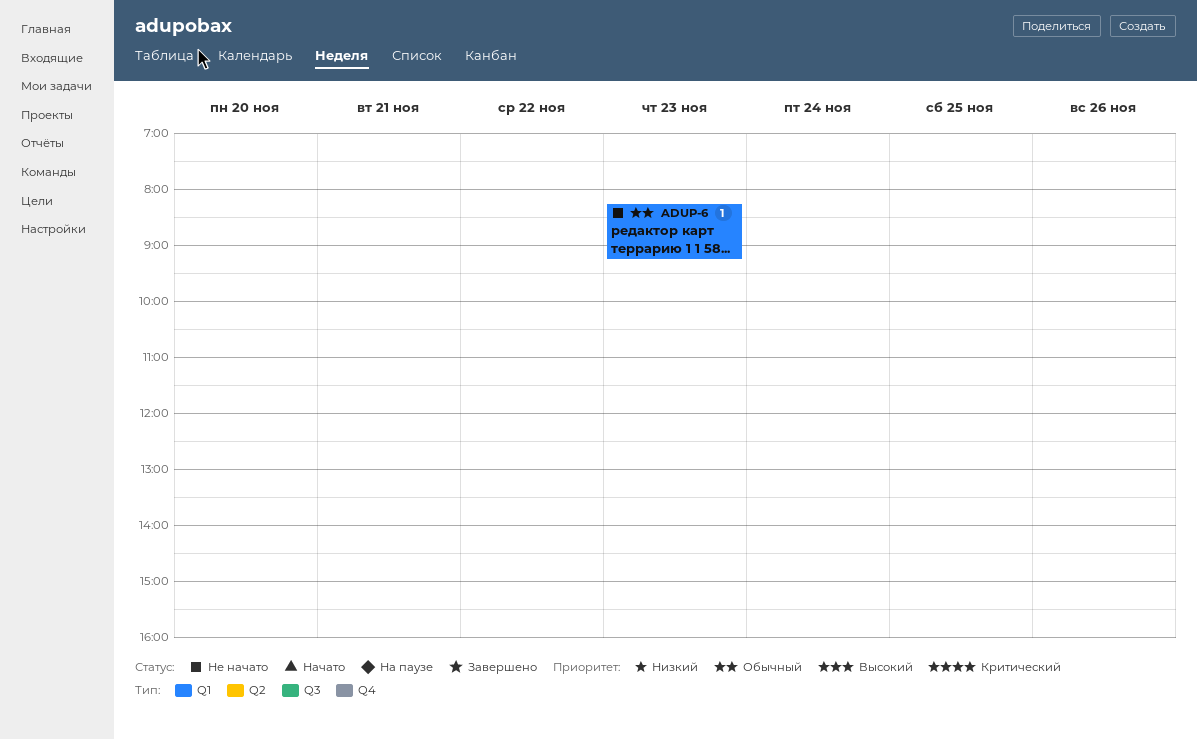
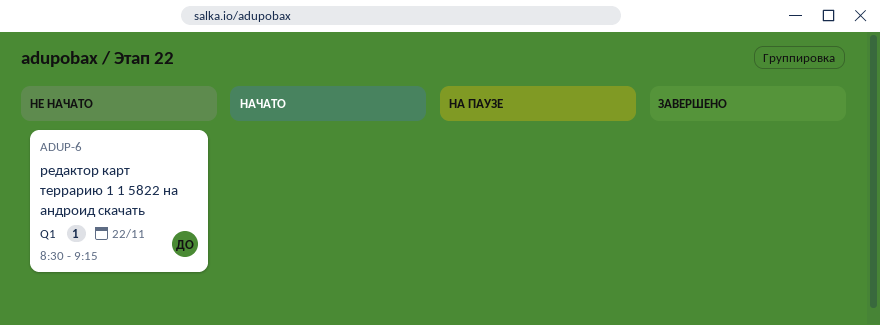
ADUP-6, day: Nov 23 -> Nov 22
ADUP-6, begins: 08:15 -> 08:30

